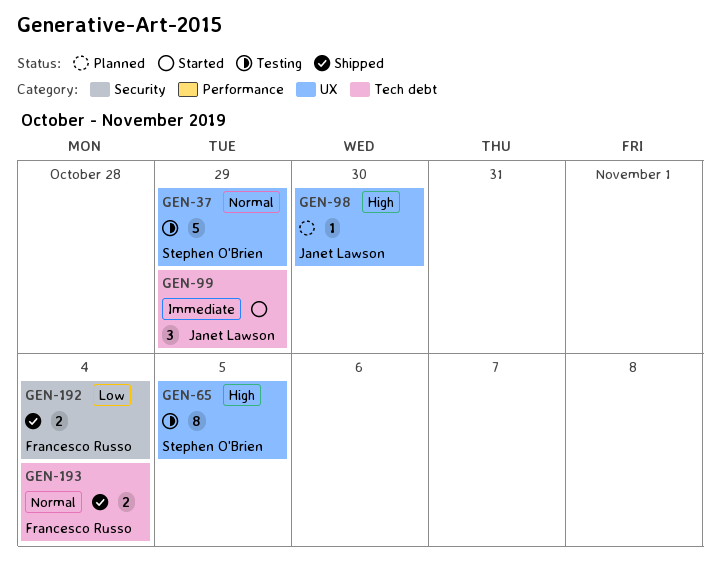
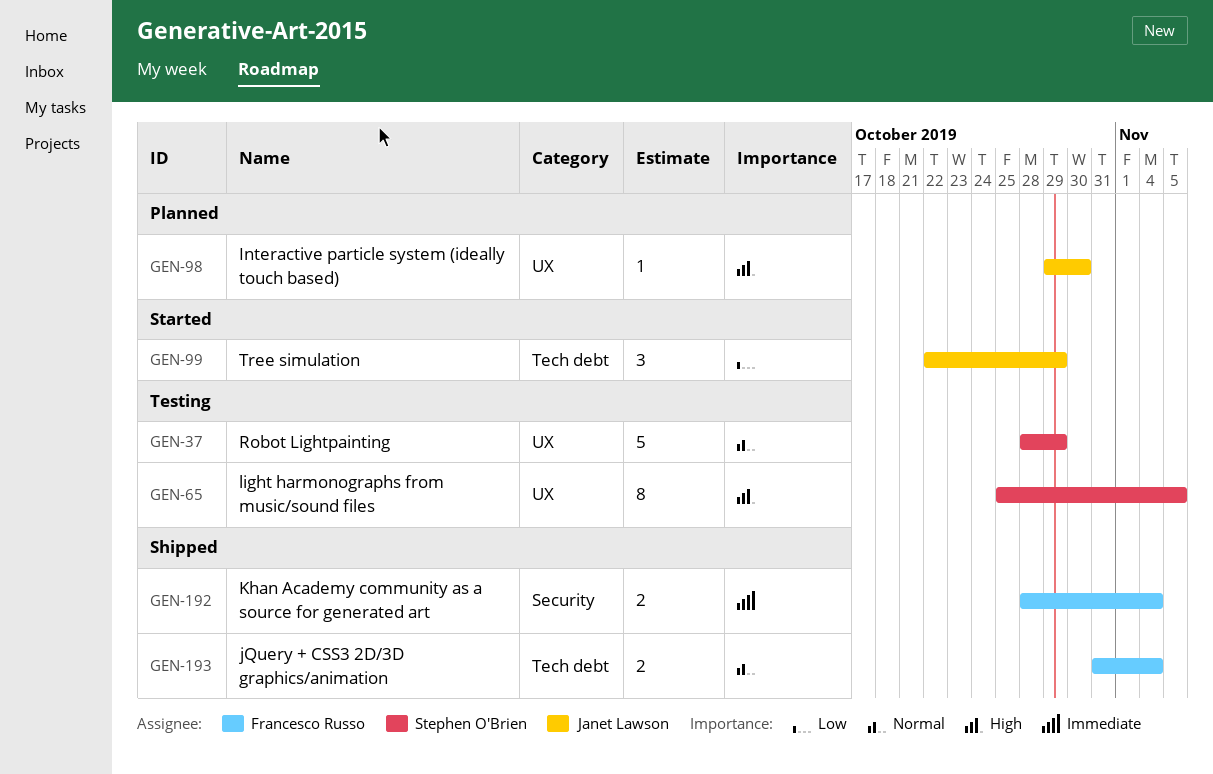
GEN-99, priority: Immediate -> Low
GEN-192, priority: Low -> Immediate

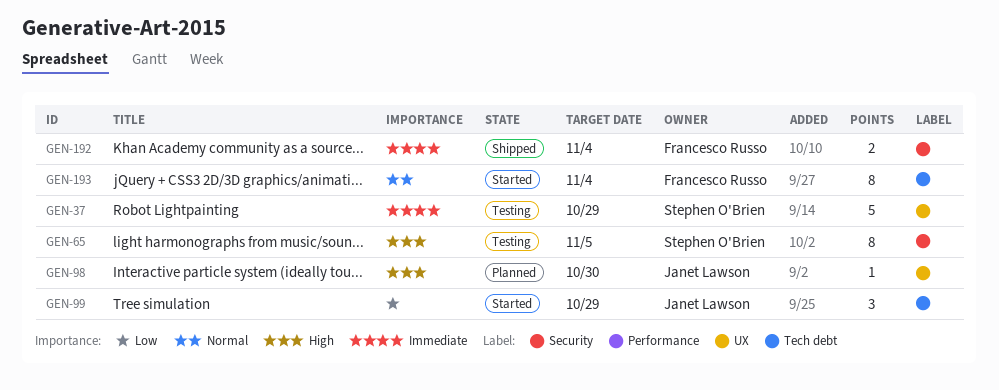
GEN-37, priority: Normal -> Immediate
GEN-65, label: UX -> Security
GEN-193, status: Shipped -> Started
GEN-193, estimate: 2 -> 8

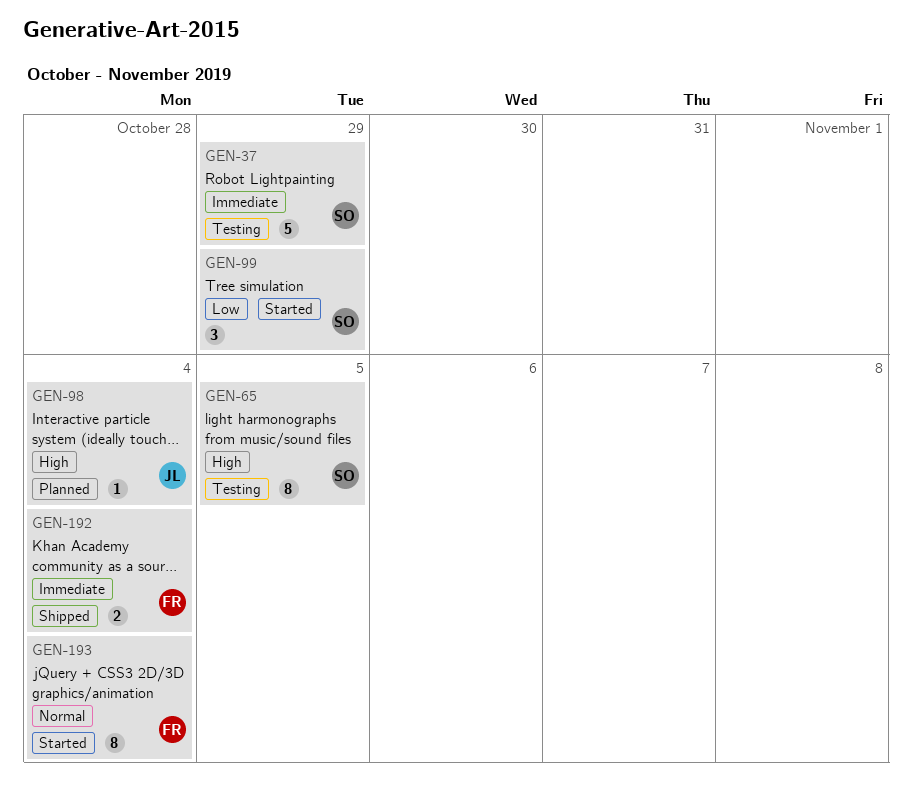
GEN-98, due: Oct 30 -> Nov 4
GEN-99, owner: Janet Lawson -> Stephen O'Brien

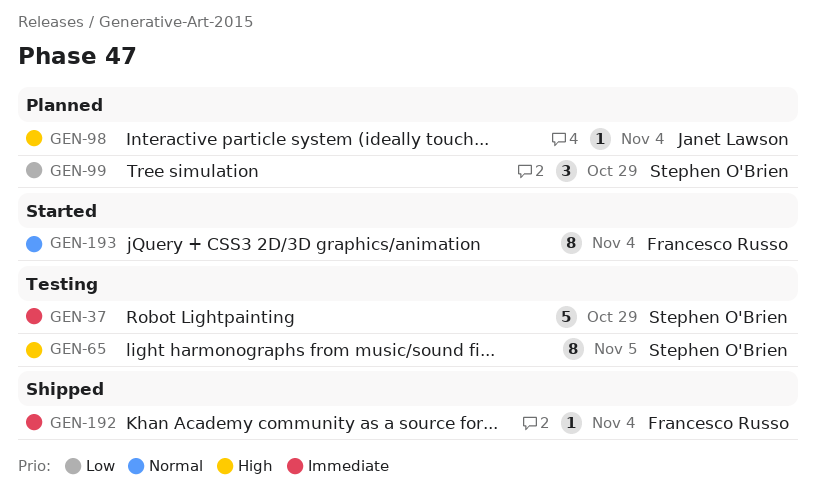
GEN-99, status: Started -> Planned
GEN-192, estimate: 2 -> 1

